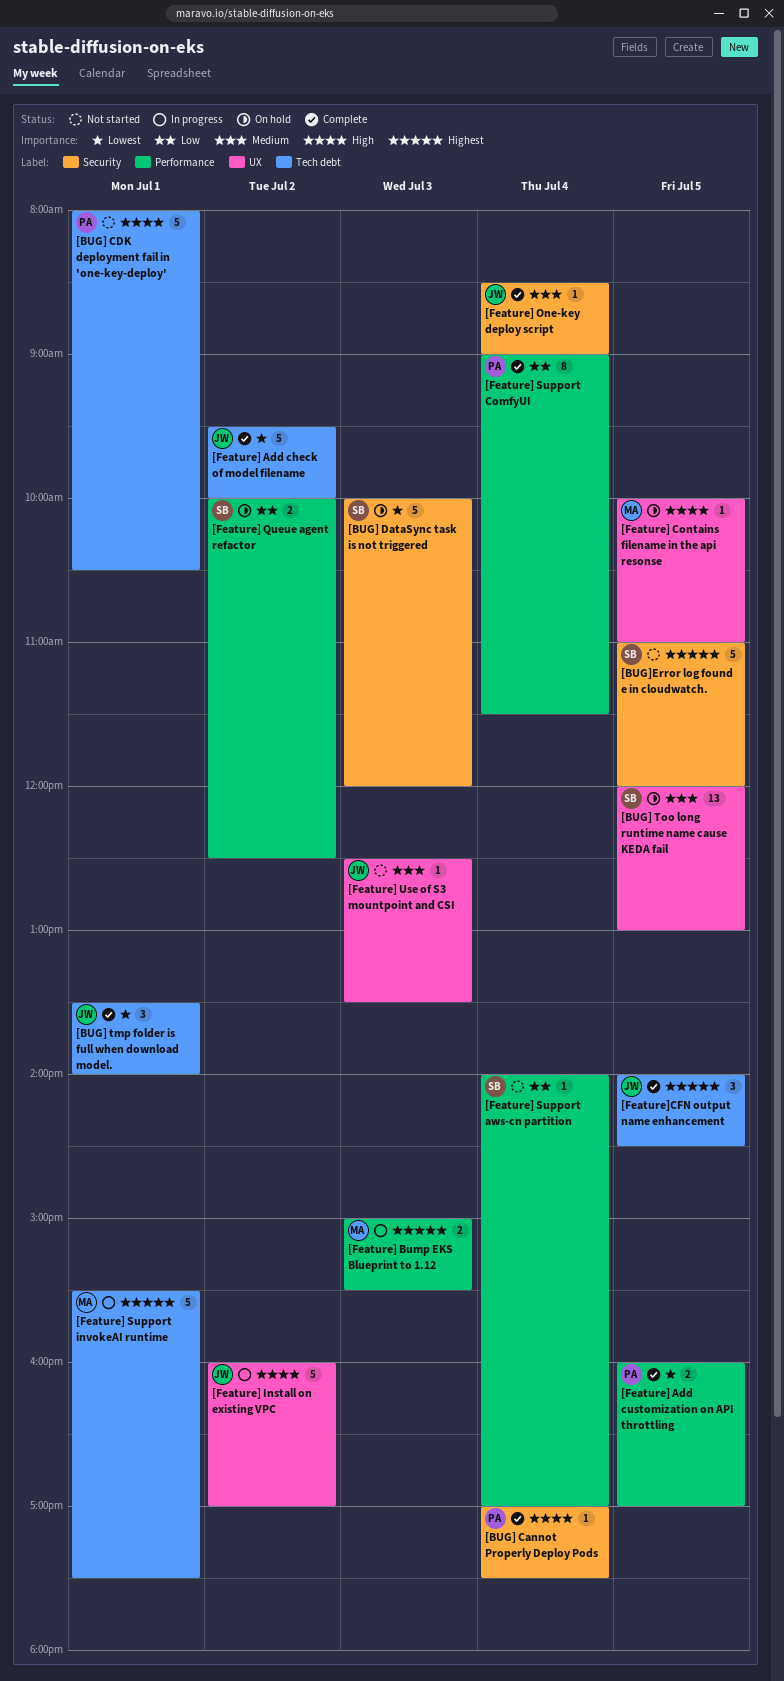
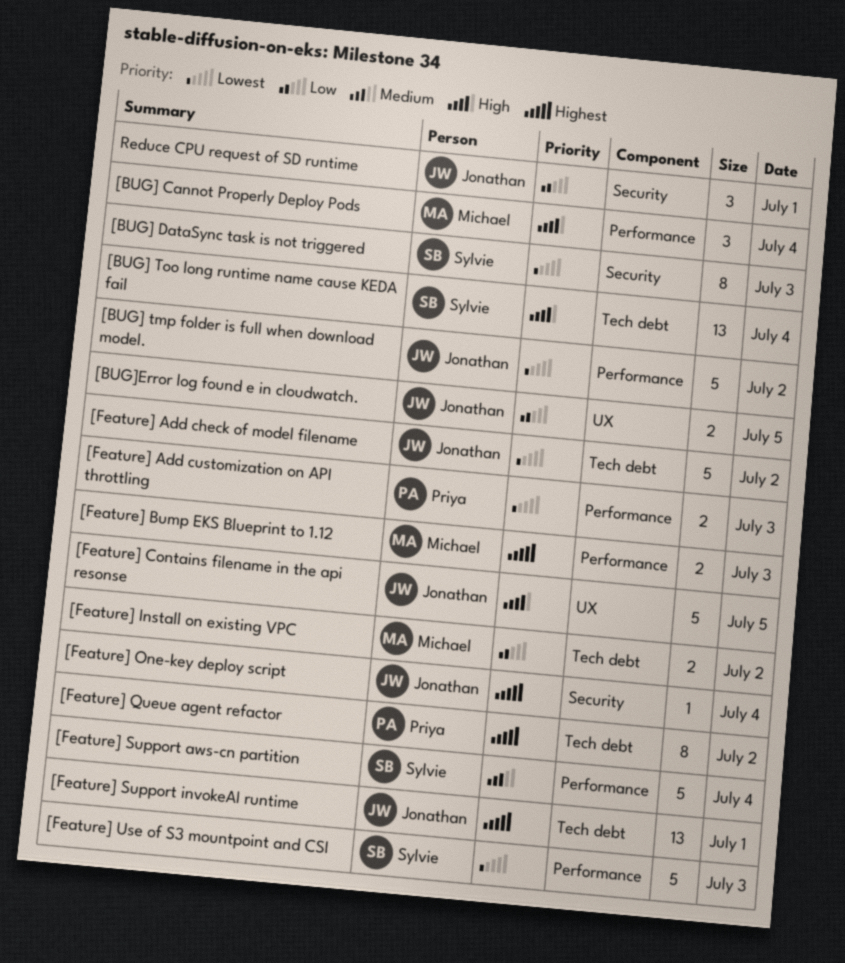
[BUG] Cannot Properly Deploy Pods, owner: Priya -> Michael
[BUG] Cannot Properly Deploy Pods, label: Security -> Performance
[BUG] Cannot Properly Deploy Pods, estimate: 1 -> 3
[BUG] CDK deployment fail in 'one-key-deploy': present -> none
[BUG] DataSync task is not triggered, estimate: 5 -> 8
[BUG] tmp folder is full when download model., label: Tech debt -> Performance
[BUG] tmp folder is full when download model., estimate: 3 -> 5
[BUG] tmp folder is full when download model., day: Jul 1 -> Jul 2
[BUG] Too long runtime name cause KEDA fail, priority: Medium -> High
[BUG] Too long runtime name cause KEDA fail, label: UX -> Tech debt
[BUG] Too long runtime name cause KEDA fail, day: Jul 5 -> Jul 4
[BUG]Error log found e in cloudwatch., owner: Sylvie -> Jonathan
[BUG]Error log found e in cloudwatch., priority: Highest -> Low
[BUG]Error log found e in cloudwatch., label: Security -> UX
[BUG]Error log found e in cloudwatch., estimate: 5 -> 2
[Feature] Add customization on API throttling, day: Jul 5 -> Jul 3
[Feature] Contains filename in the api resonse, owner: Michael -> Jonathan
[Feature] Contains filename in the api resonse, estimate: 1 -> 5
[Feature] Install on existing VPC, owner: Jonathan -> Michael
[Feature] Install on existing VPC, priority: High -> Low
[Feature] Install on existing VPC, label: UX -> Tech debt
[Feature] Install on existing VPC, estimate: 5 -> 2
[Feature] One-key deploy script, priority: Medium -> Highest
[Feature] Queue agent refactor, owner: Sylvie -> Priya
[Feature] Queue agent refactor, priority: Low -> Highest
[Feature] Queue agent refactor, label: Performance -> Tech debt
[Feature] Queue agent refactor, estimate: 2 -> 8
[Feature] Support aws-cn partition, priority: Low -> Medium
[Feature] Support aws-cn partition, estimate: 1 -> 5
[Feature] Support ComfyUI: present -> none
[Feature] Support invokeAI runtime, owner: Michael -> Jonathan
[Feature] Support invokeAI runtime, estimate: 5 -> 13
[Feature] Use of S3 mountpoint and CSI, owner: Jonathan -> Sylvie
[Feature] Use of S3 mountpoint and CSI, priority: Medium -> Lowest
[Feature] Use of S3 mountpoint and CSI, label: UX -> Performance
[Feature] Use of S3 mountpoint and CSI, estimate: 1 -> 5
[Feature]CFN output name enhancement: present -> none
Reduce CPU request of SD runtime: none -> present

